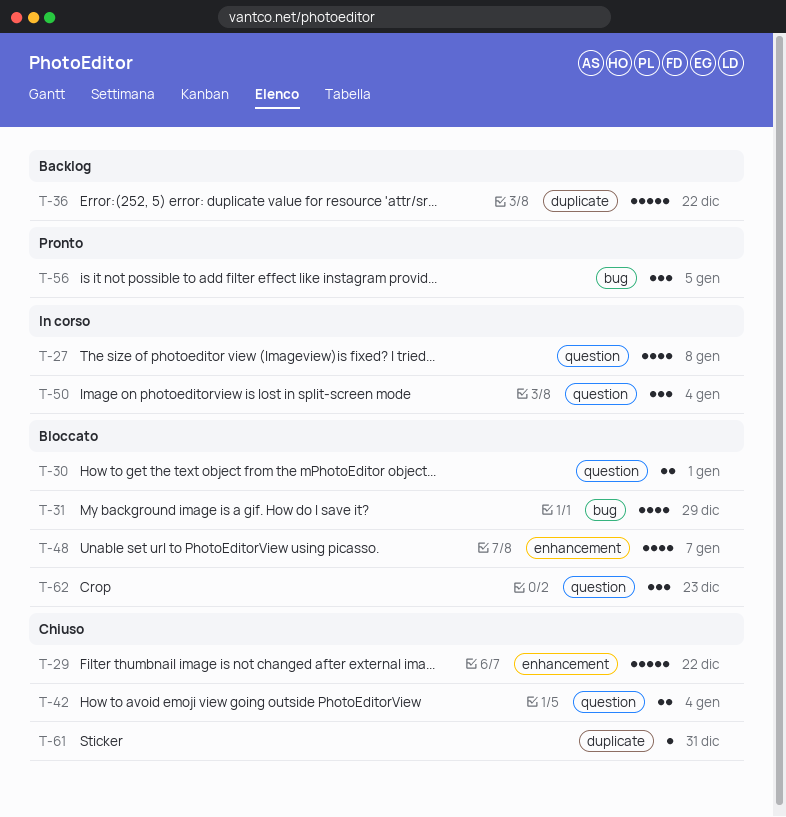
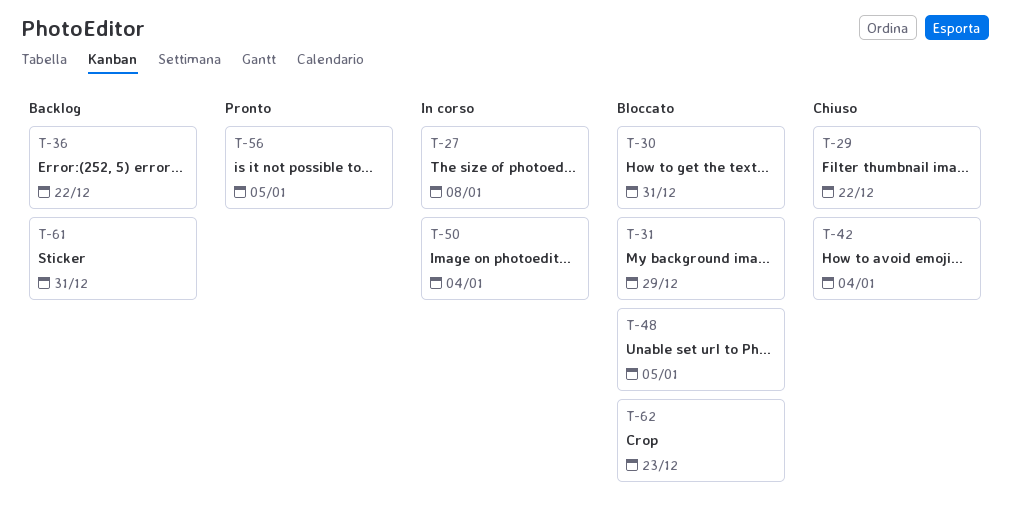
T-30, due: Jan 1 -> Dec 31
T-48, due: Jan 7 -> Jan 5
T-61, status: Chiuso -> Backlog

